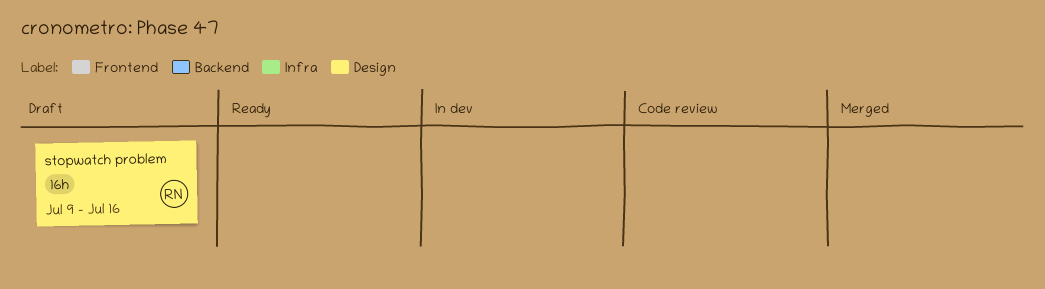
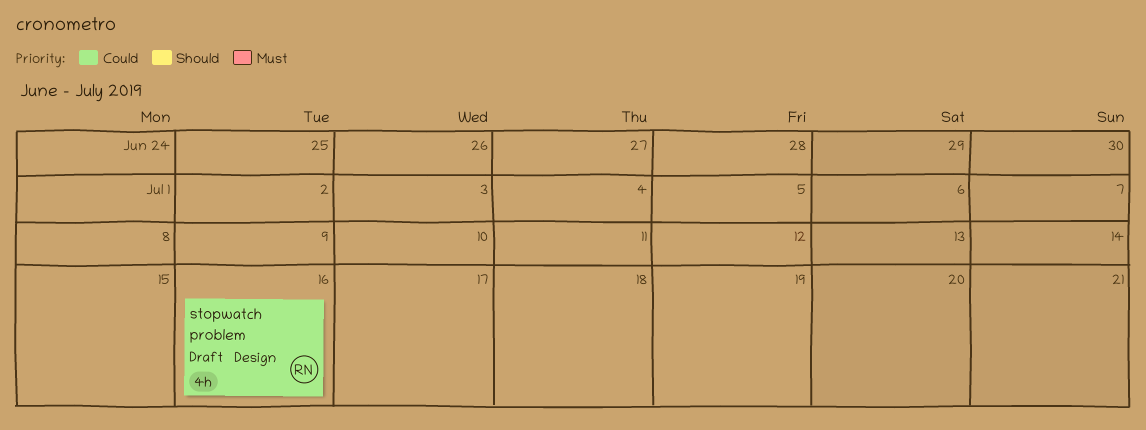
stopwatch problem, estimate: 16h -> 4h

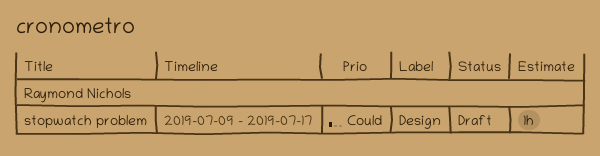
stopwatch problem, estimate: 4h -> 1h
stopwatch problem, due: Jul 16 -> Jul 17

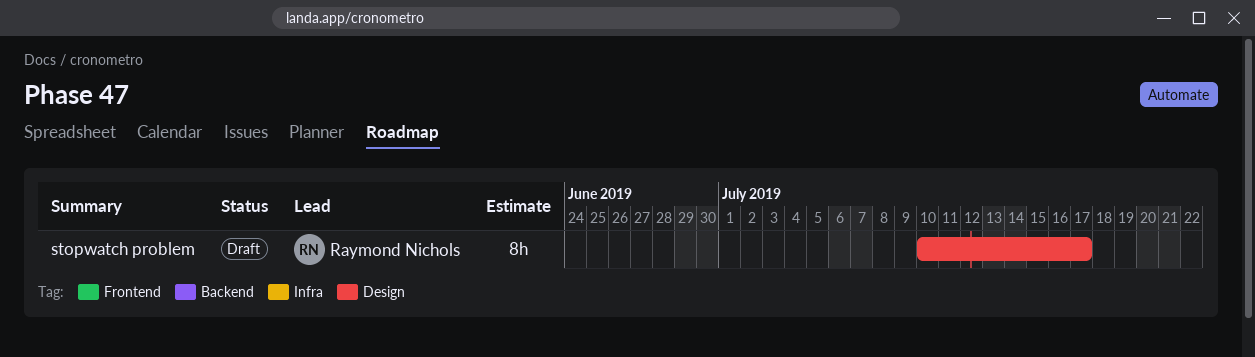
stopwatch problem, estimate: 1h -> 8h
stopwatch problem, start: Jul 9 -> Jul 10

